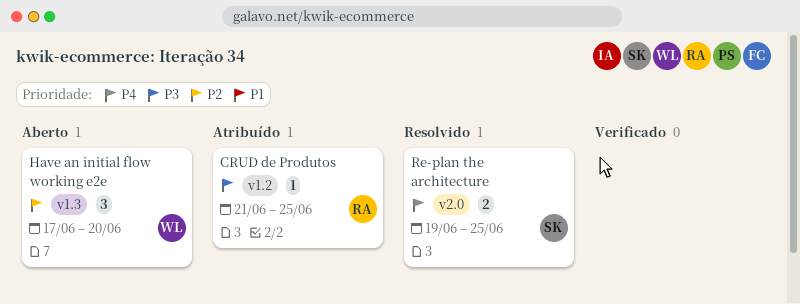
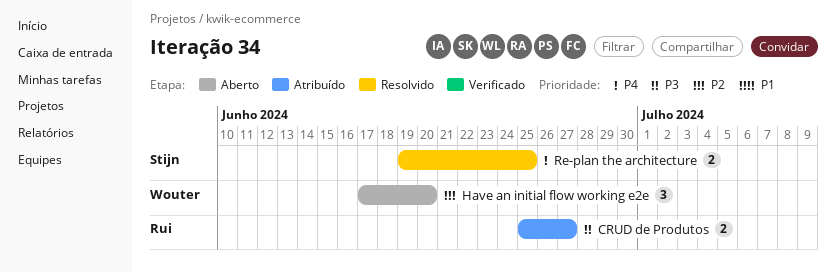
CRUD de Produtos, estimate: 1 -> 2
CRUD de Produtos, start: Jun 21 -> Jun 25
CRUD de Produtos, due: Jun 25 -> Jun 27

